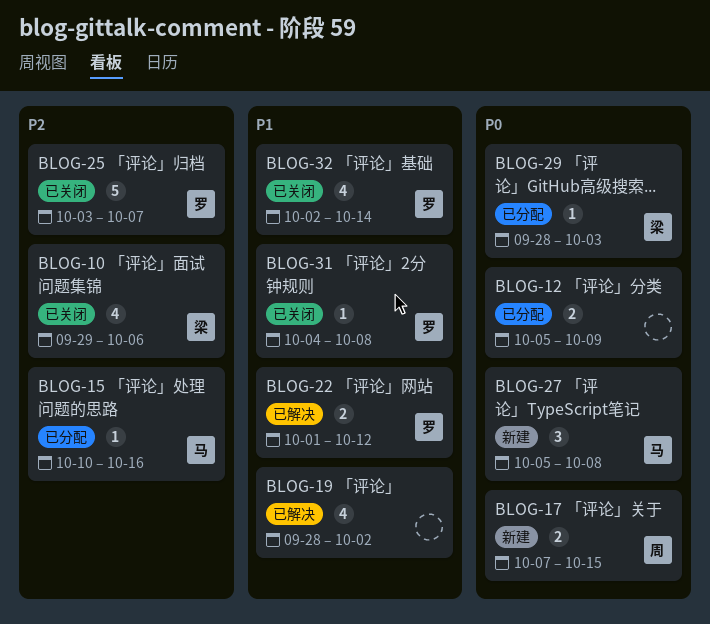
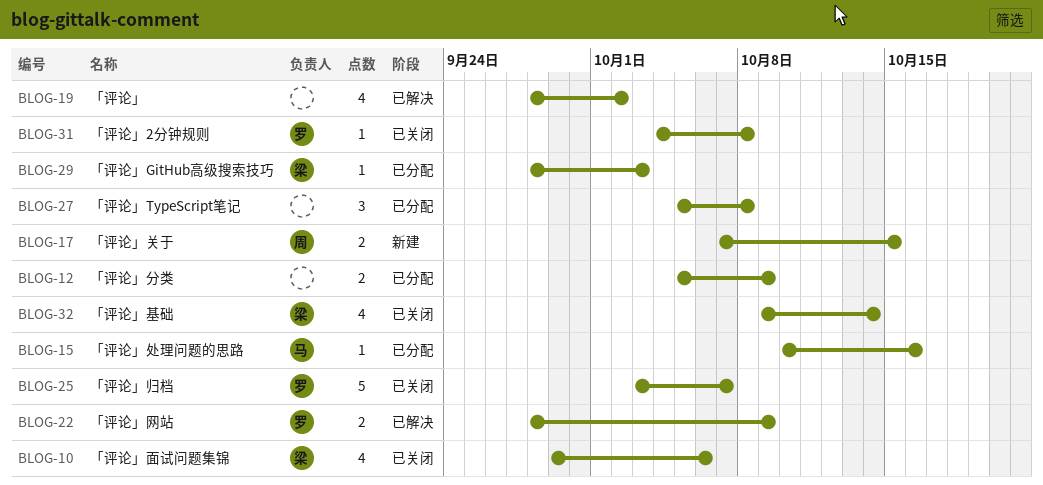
BLOG-22, start: Oct 1 -> Sep 28
BLOG-22, due: Oct 12 -> Oct 9
BLOG-27, status: 新建 -> 已分配
BLOG-27, owner: 马 -> none
BLOG-32, owner: 罗 -> 梁
BLOG-32, start: Oct 2 -> Oct 9

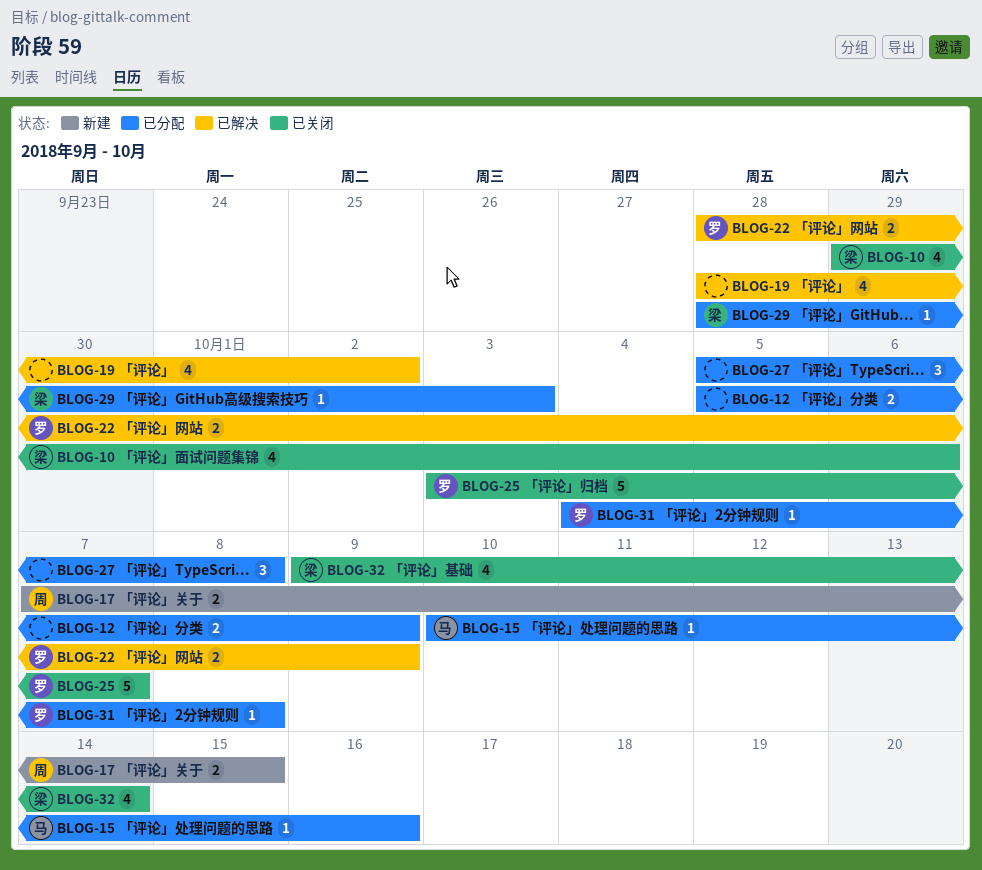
BLOG-31, status: 已关闭 -> 已分配

